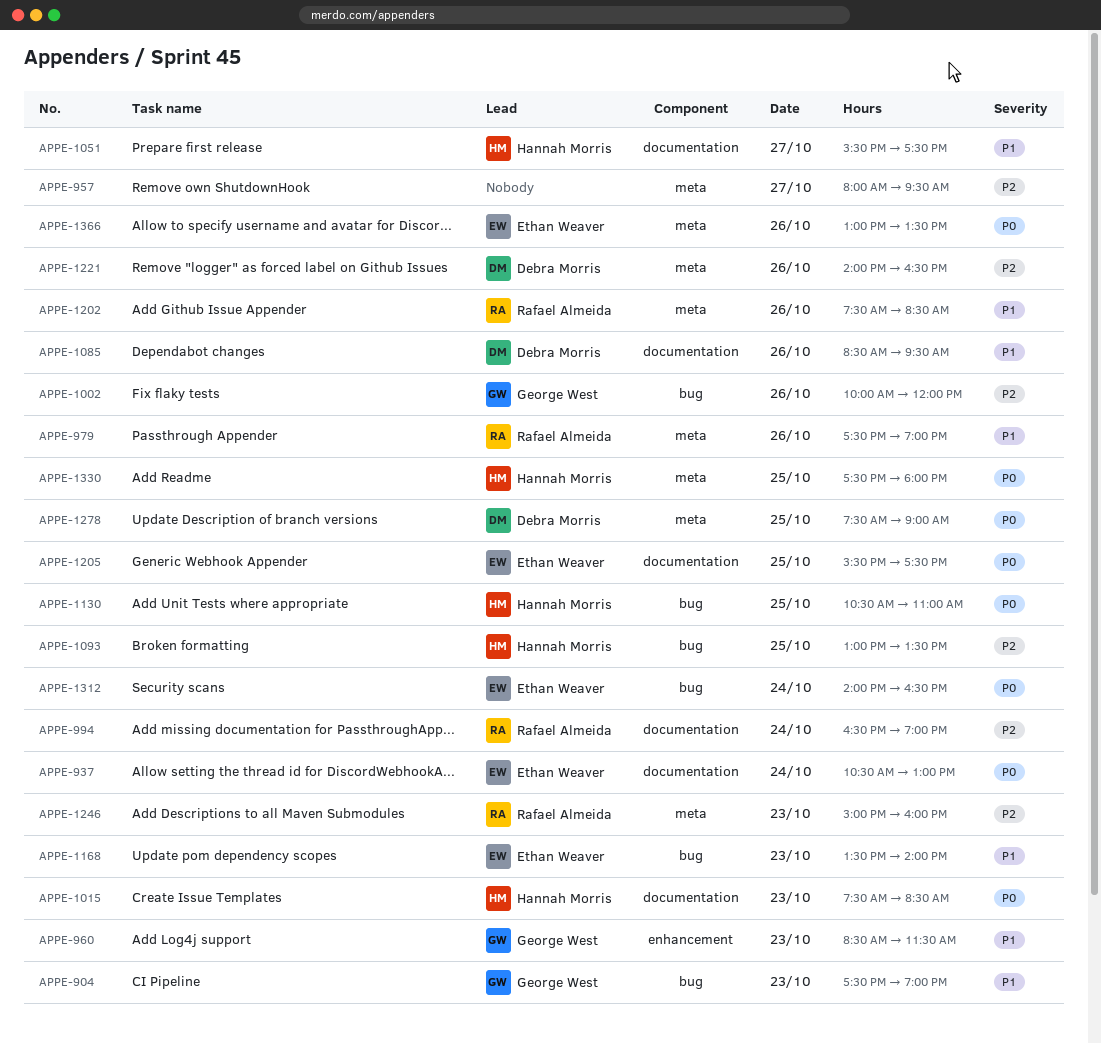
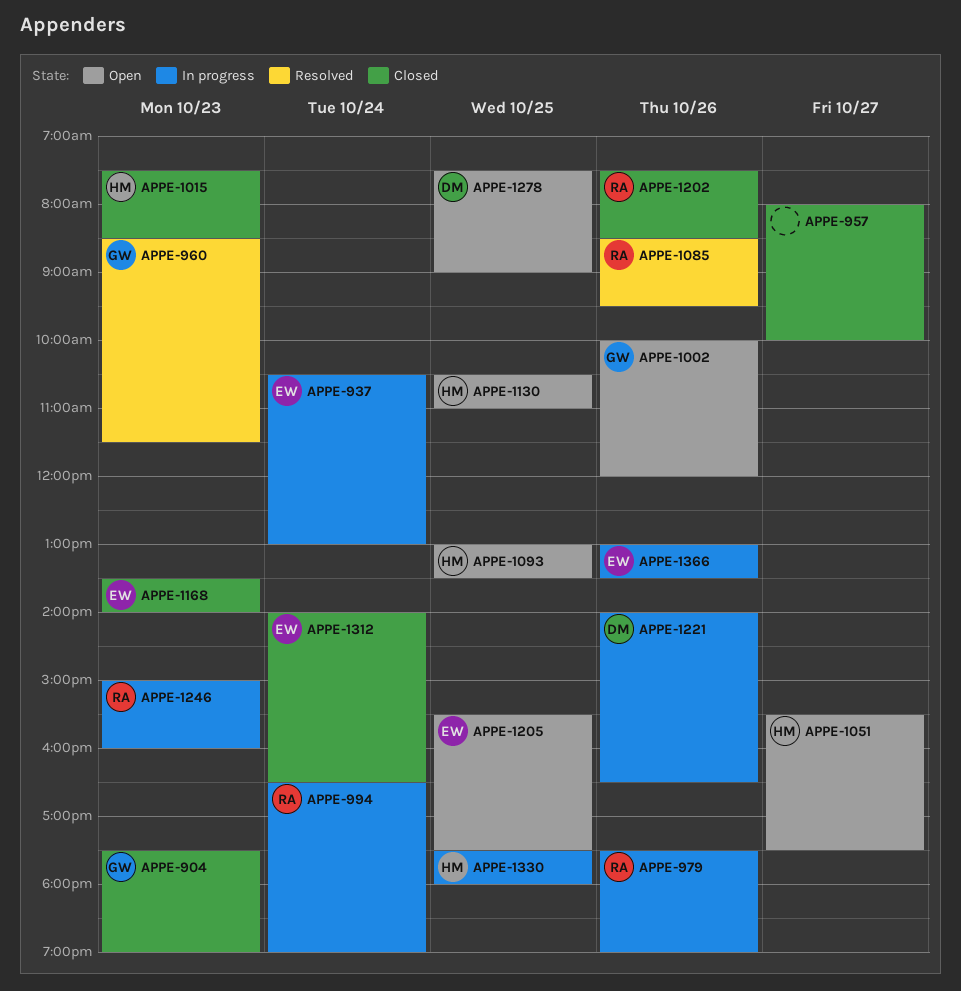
APPE-957, ends: 09:30 -> 10:00
APPE-1085, owner: Debra Morris -> Rafael Almeida

